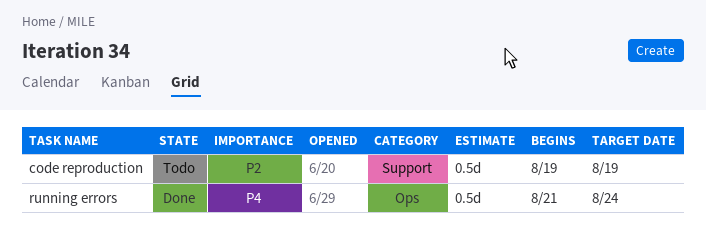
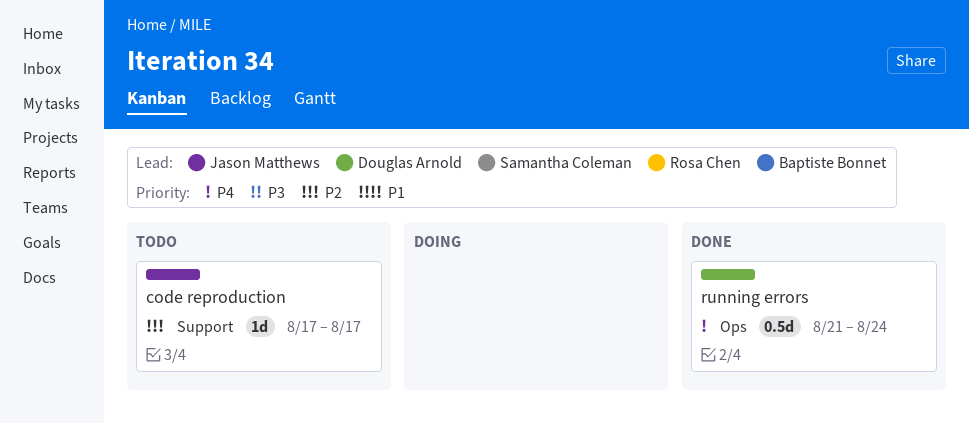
code reproduction, estimate: 0.5d -> 1d
code reproduction, start: Aug 19 -> Aug 17
code reproduction, due: Aug 19 -> Aug 17

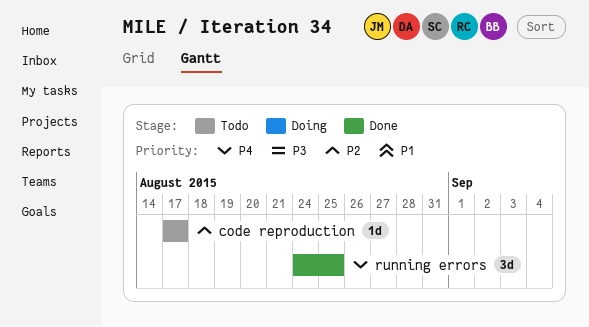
running errors, estimate: 0.5d -> 3d
running errors, start: Aug 21 -> Aug 24
running errors, due: Aug 24 -> Aug 25

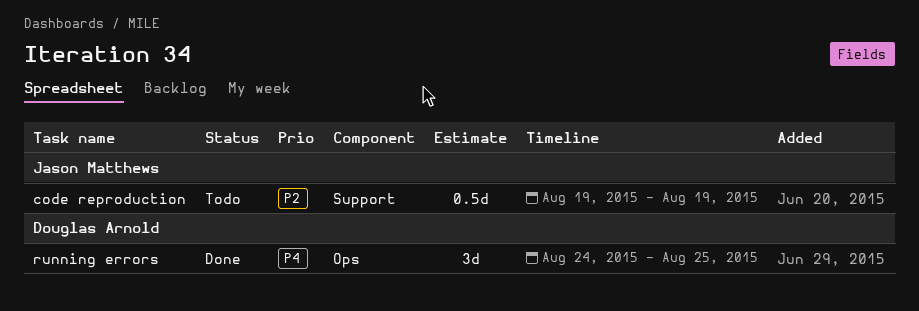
code reproduction, estimate: 1d -> 0.5d
code reproduction, start: Aug 17 -> Aug 19
code reproduction, due: Aug 17 -> Aug 19

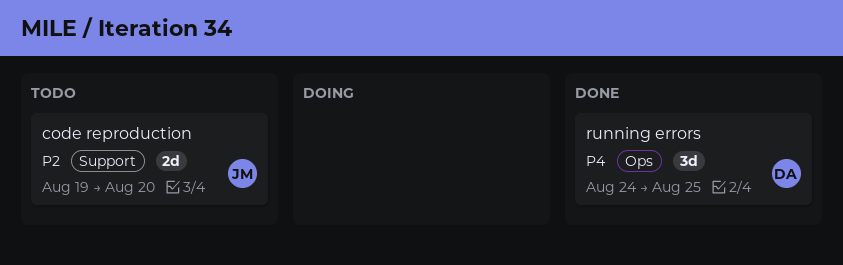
code reproduction, estimate: 0.5d -> 2d
code reproduction, due: Aug 19 -> Aug 20

